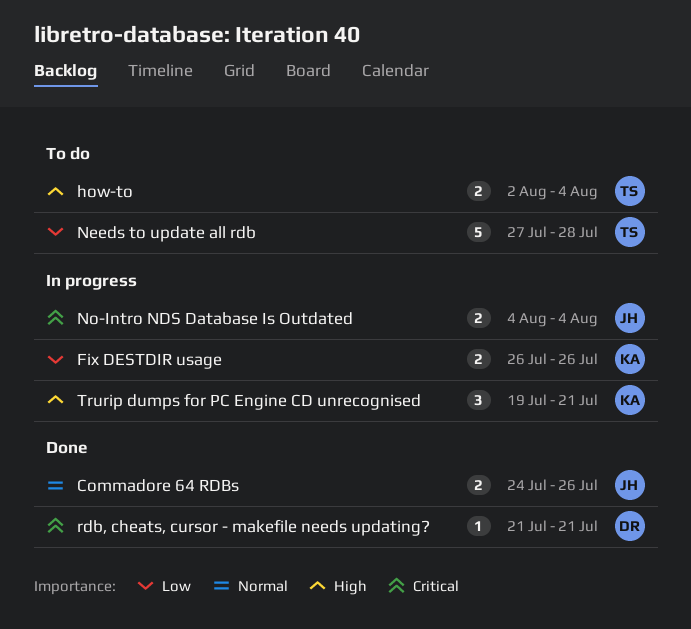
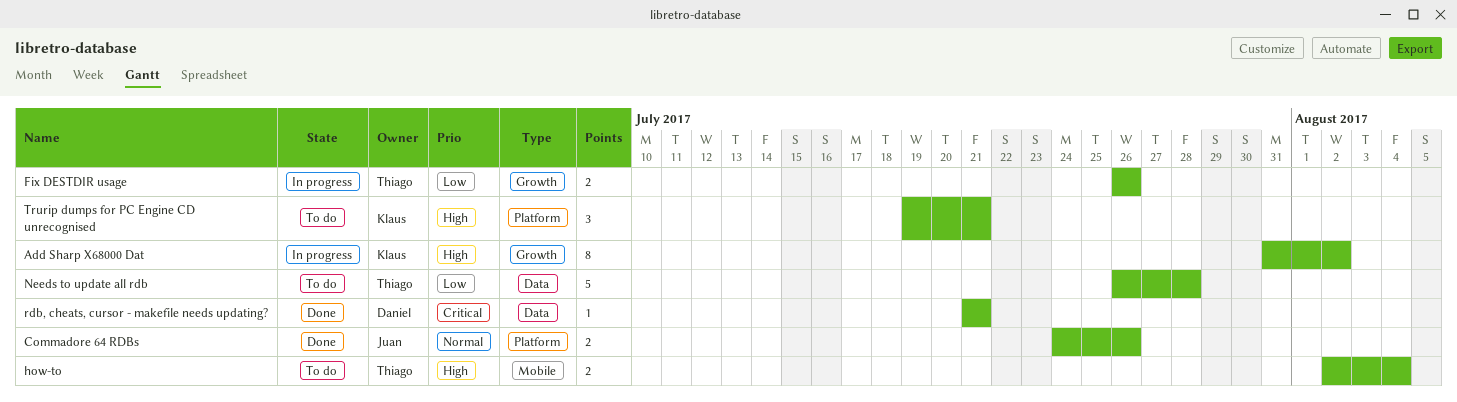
Add Sharp X68000 Dat: none -> present
Fix DESTDIR usage, owner: Klaus -> Thiago
Needs to update all rdb, start: Jul 27 -> Jul 26
No-Intro NDS Database Is Outdated: present -> none
Trurip dumps for PC Engine CD unrecognised, status: In progress -> To do

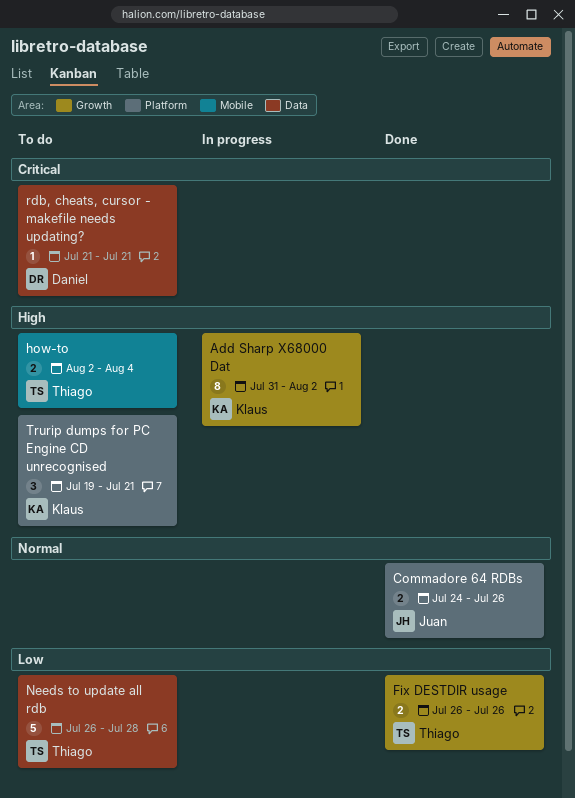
Fix DESTDIR usage, status: In progress -> Done
rdb, cheats, cursor - makefile needs updating?, status: Done -> To do

